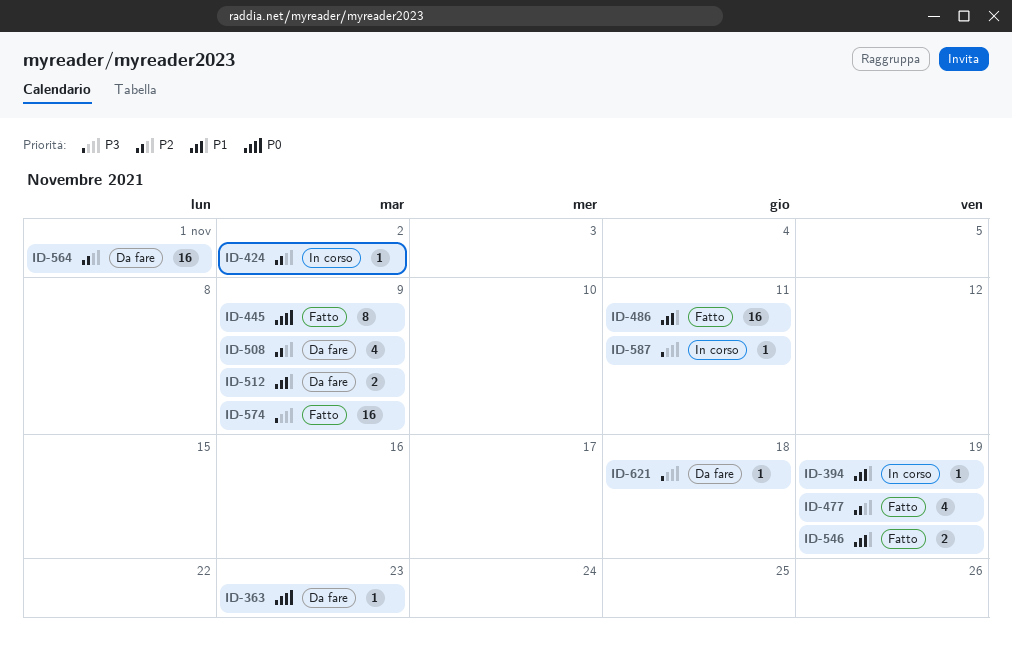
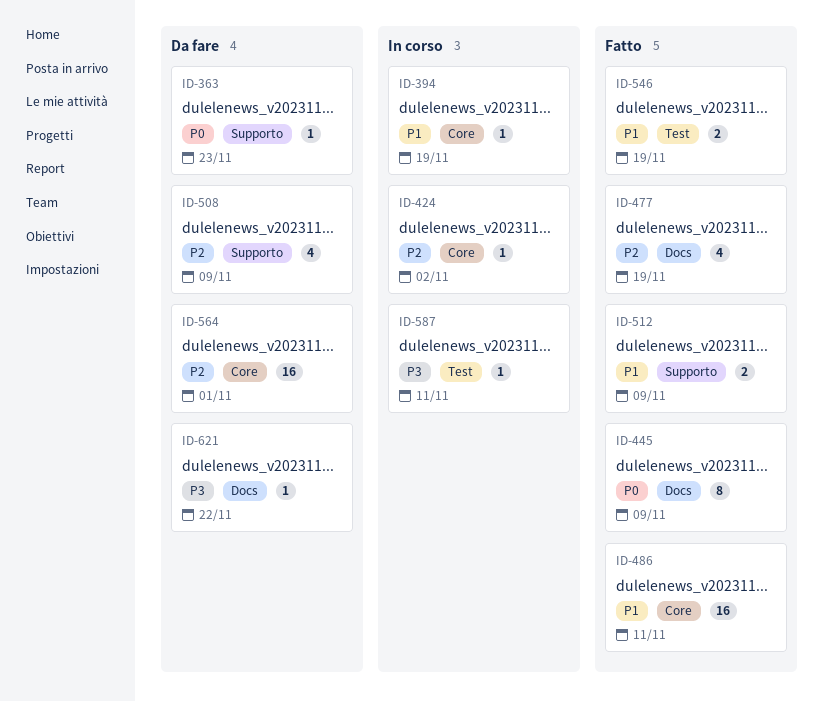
ID-512, status: Da fare -> Fatto
ID-574: present -> none
ID-621, due: Nov 18 -> Nov 22

